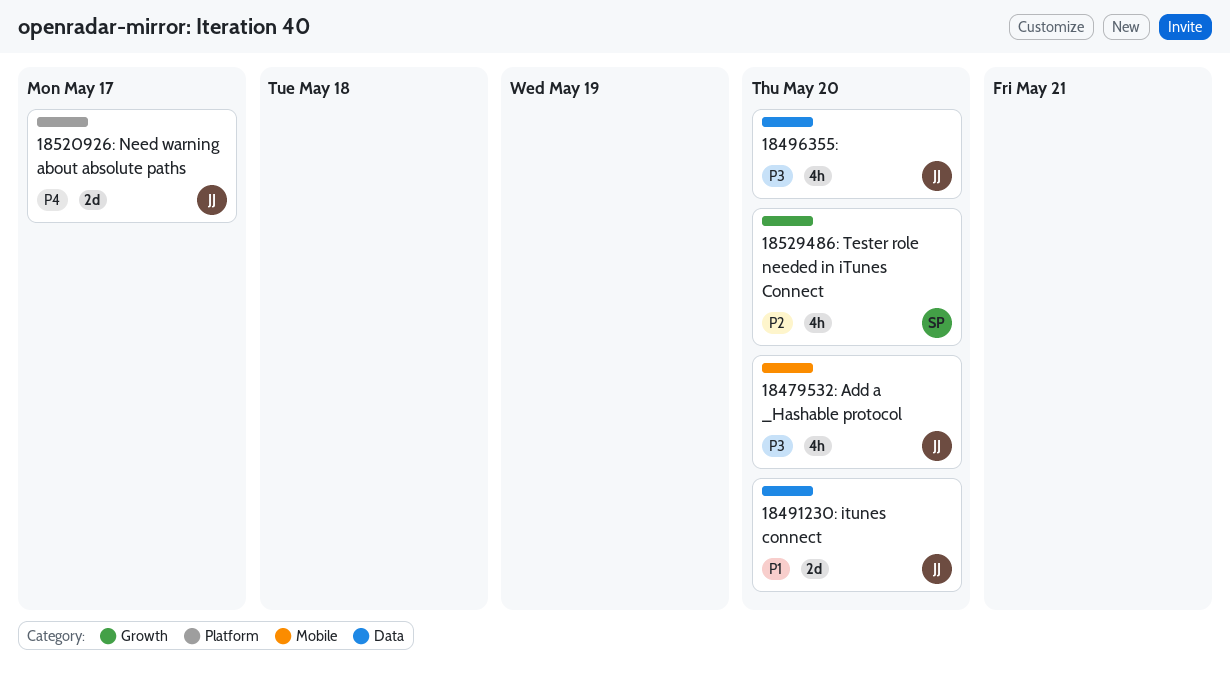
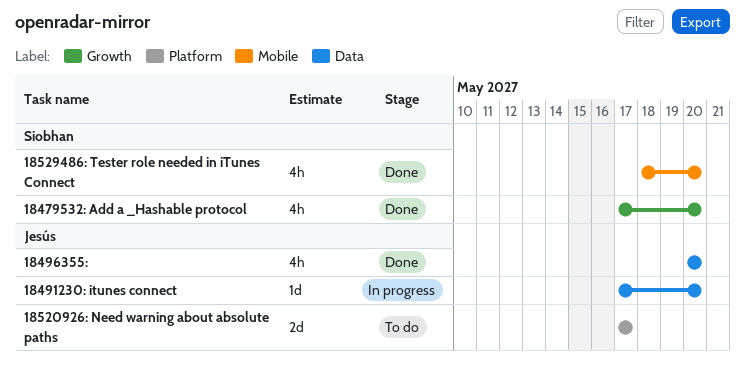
18479532: Add a _Hashable protocol, owner: Jesús -> Siobhan
18479532: Add a _Hashable protocol, label: Mobile -> Growth
18491230: itunes connect, estimate: 2d -> 1d
18529486: Tester role needed in iTunes Connect, label: Growth -> Mobile

